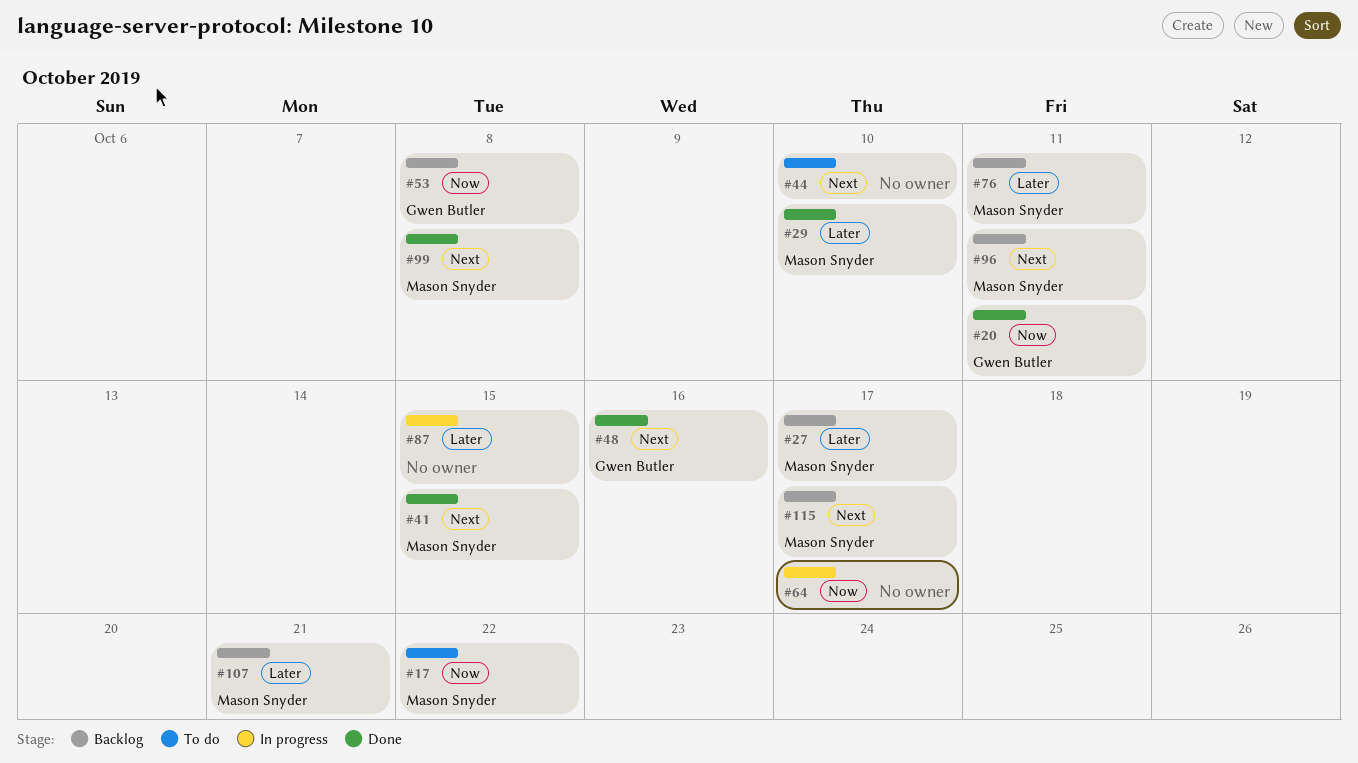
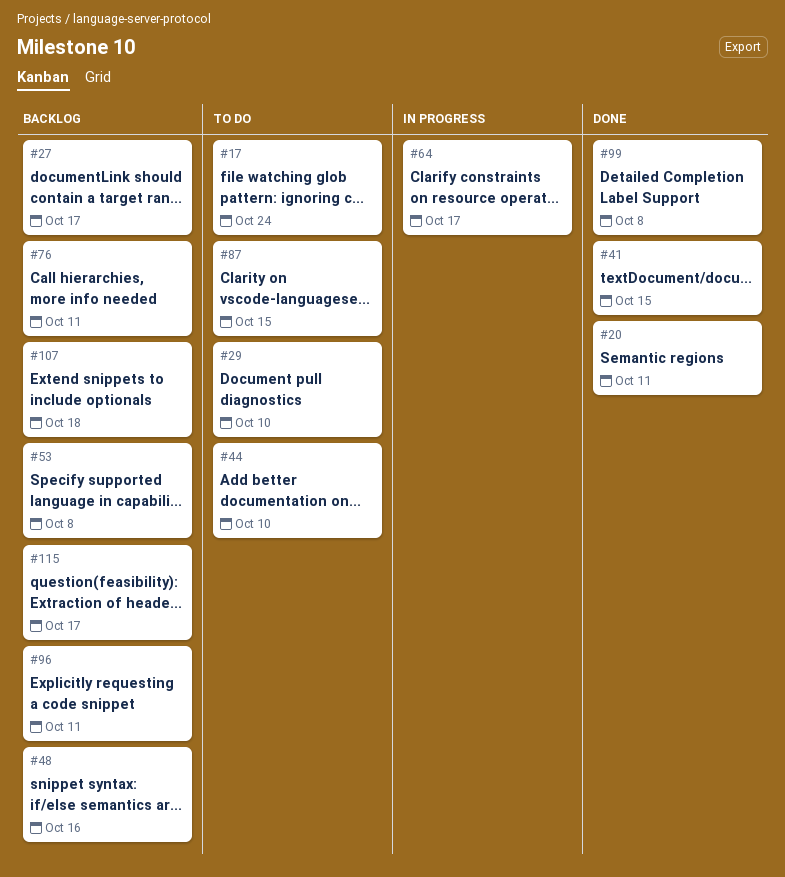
#17, due: Oct 22 -> Oct 24
#29, status: Done -> To do
#48, status: Done -> Backlog
#87, status: In progress -> To do
#107, due: Oct 21 -> Oct 18

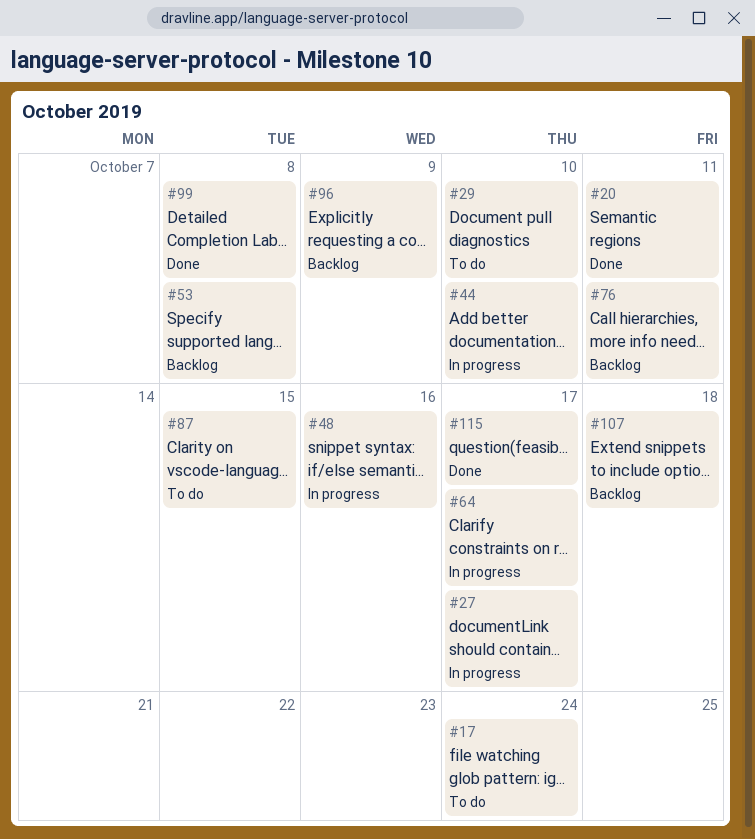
#27, status: Backlog -> In progress
#41: present -> none
#44, status: To do -> In progress
#48, status: Backlog -> In progress
#96, due: Oct 11 -> Oct 9
#115, status: Backlog -> Done

